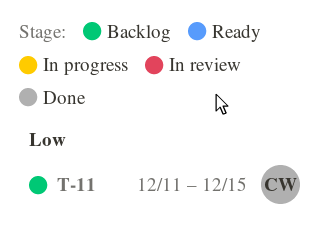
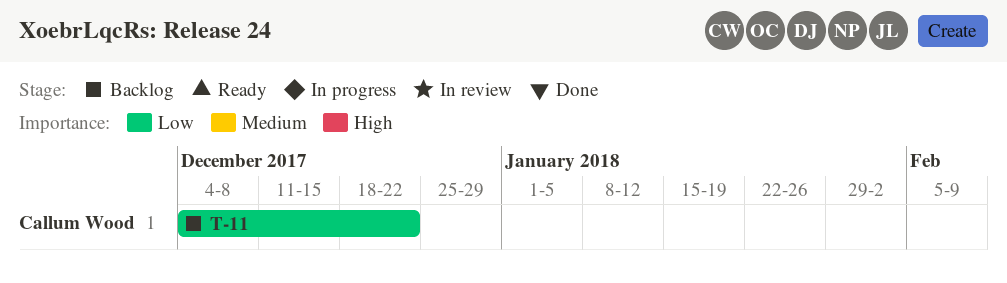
T-11, start: Dec 11 -> Dec 4
T-11, due: Dec 15 -> Dec 22

